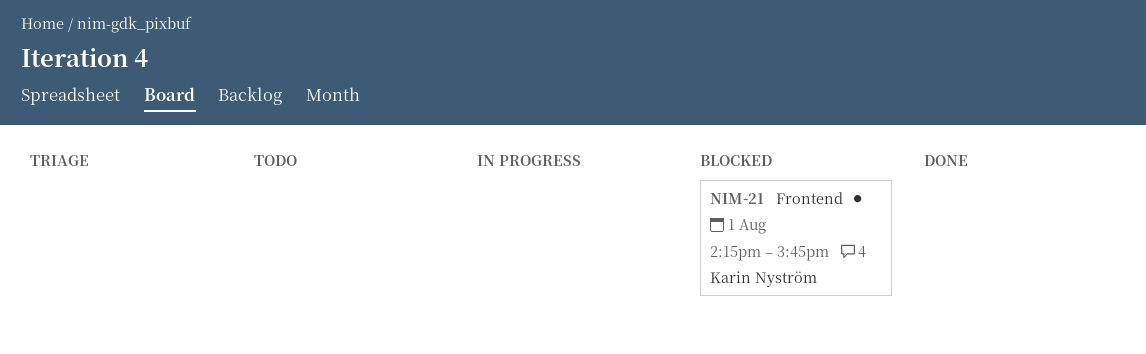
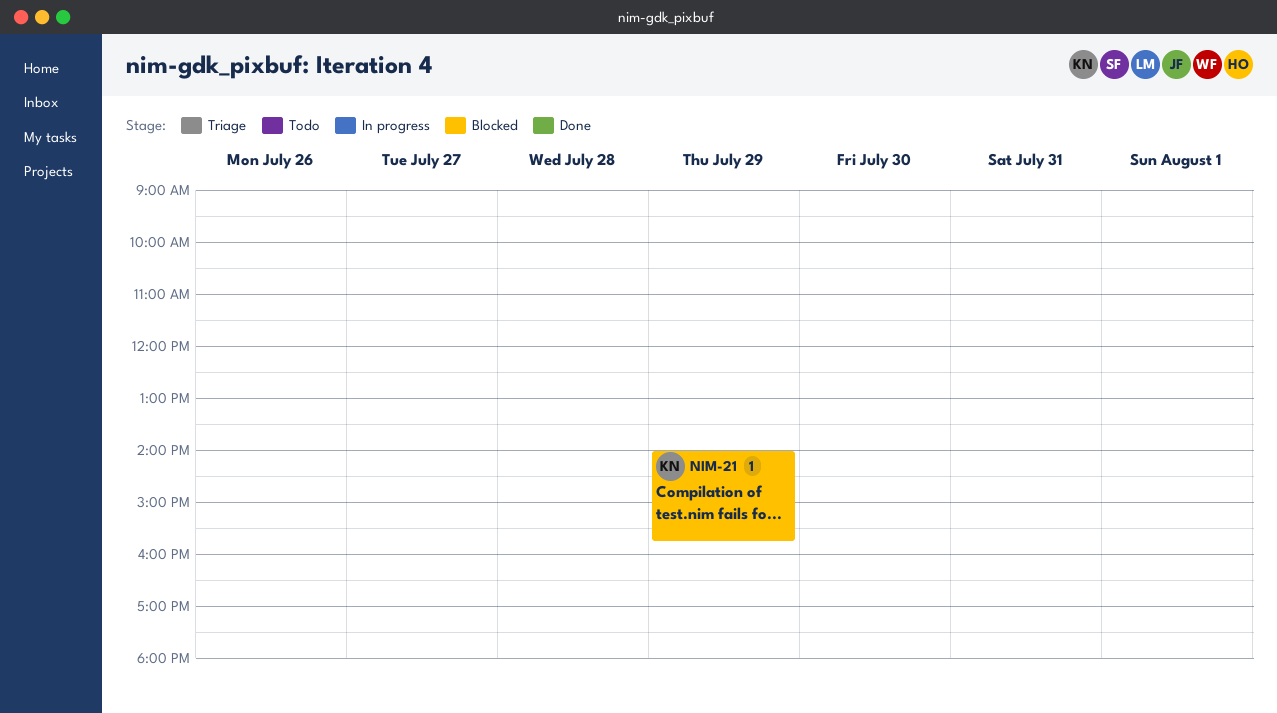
NIM-21, day: Aug 1 -> Jul 29
NIM-21, begins: 14:15 -> 14:00

